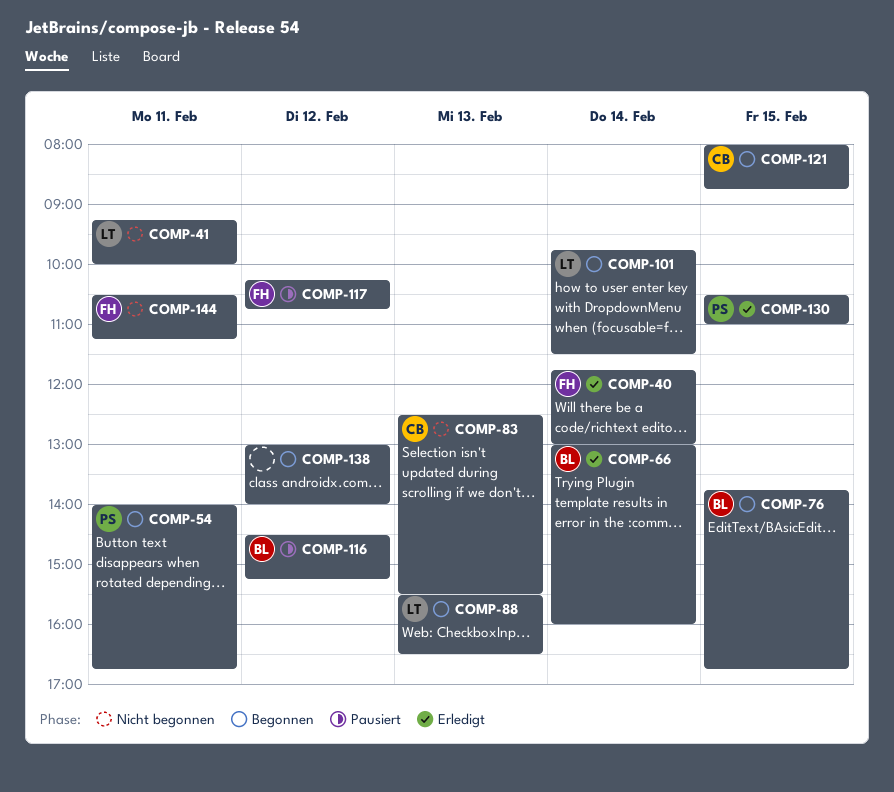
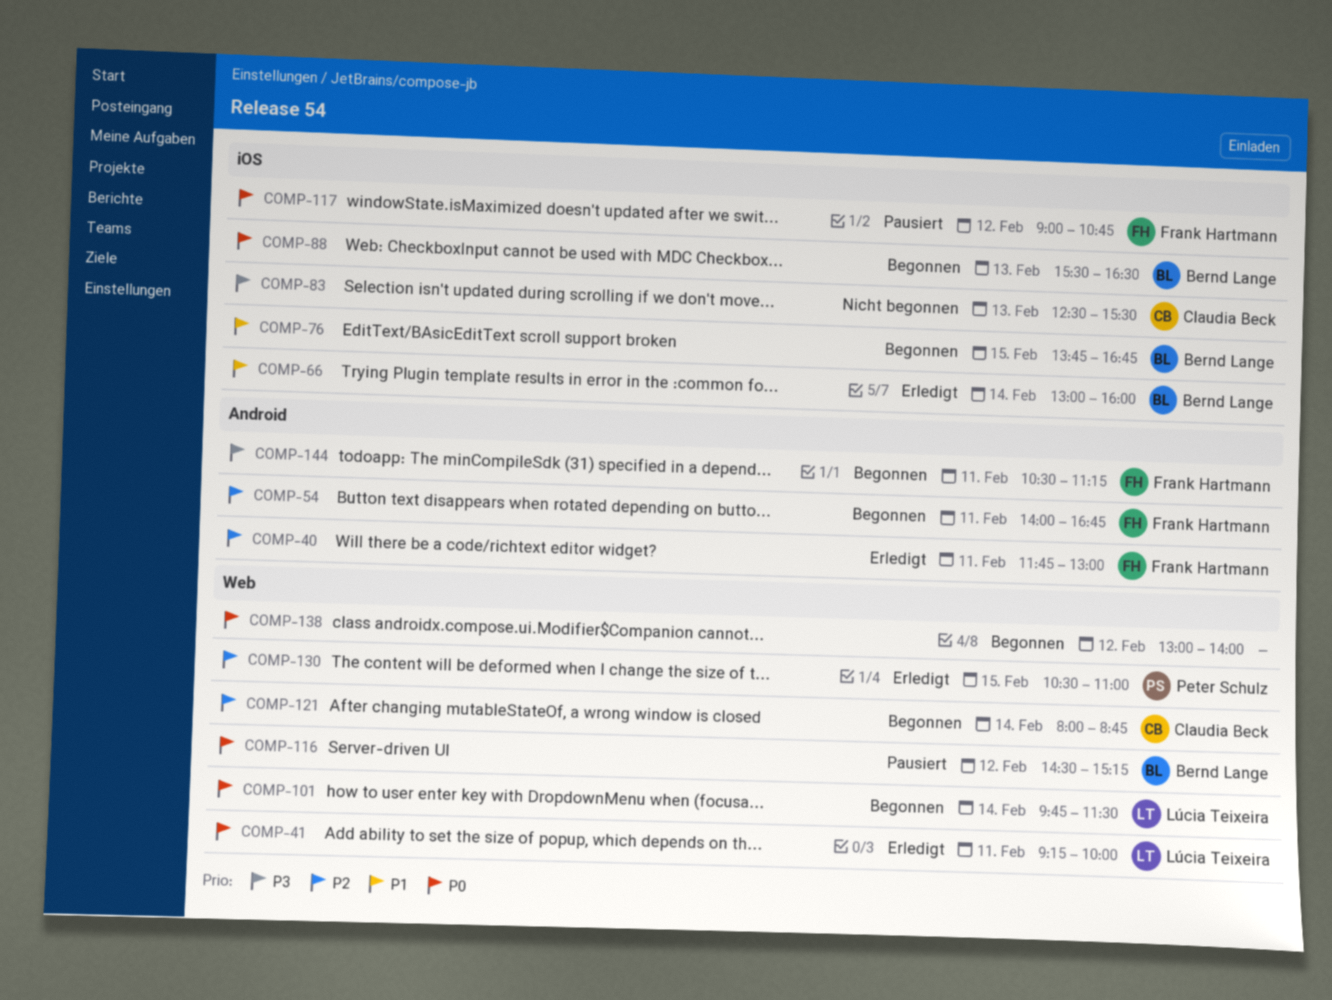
COMP-40, day: Feb 14 -> Feb 11
COMP-41, status: Nicht begonnen -> Erledigt
COMP-54, owner: Peter Schulz -> Frank Hartmann
COMP-88, owner: Lúcia Teixeira -> Bernd Lange
COMP-117, begins: 10:15 -> 09:00
COMP-121, day: Feb 15 -> Feb 14
COMP-144, status: Nicht begonnen -> Begonnen

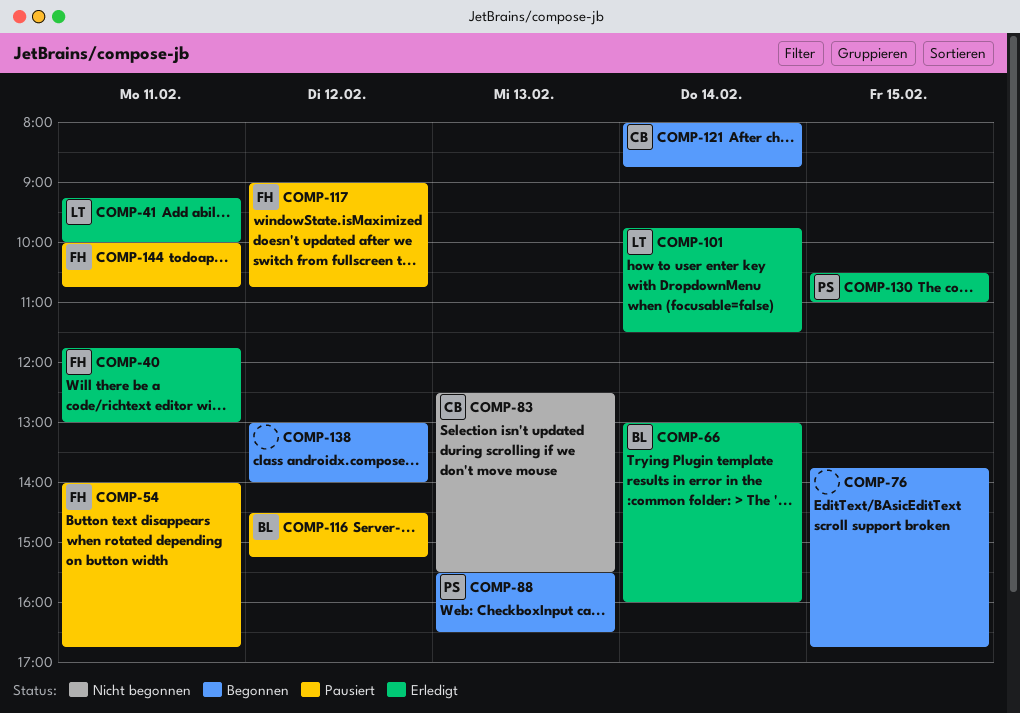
COMP-54, status: Begonnen -> Pausiert
COMP-76, owner: Bernd Lange -> none
COMP-88, owner: Bernd Lange -> Peter Schulz
COMP-101, status: Begonnen -> Erledigt
COMP-144, status: Begonnen -> Pausiert
COMP-144, begins: 10:30 -> 10:00
COMP-144, ends: 11:15 -> 10:45

